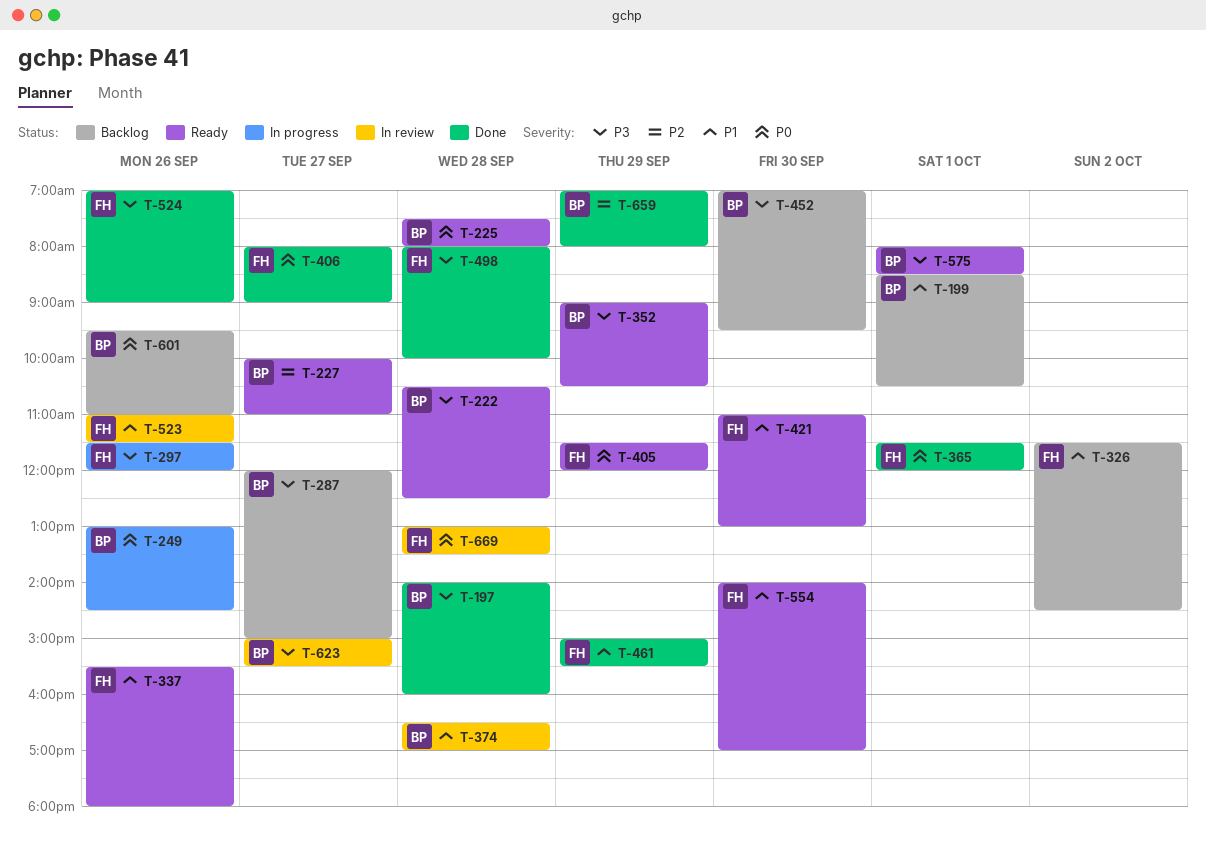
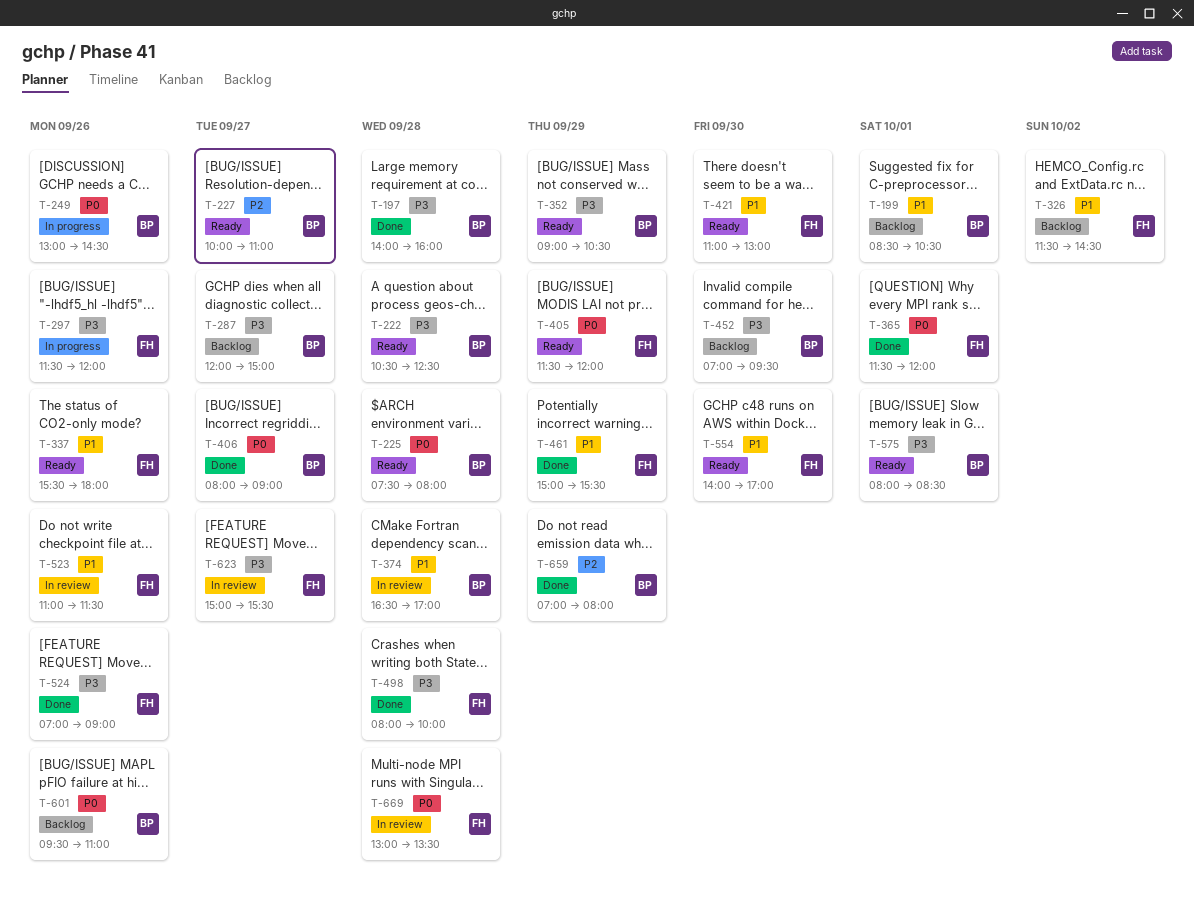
T-406, owner: FH -> BP
T-623, owner: BP -> FH

